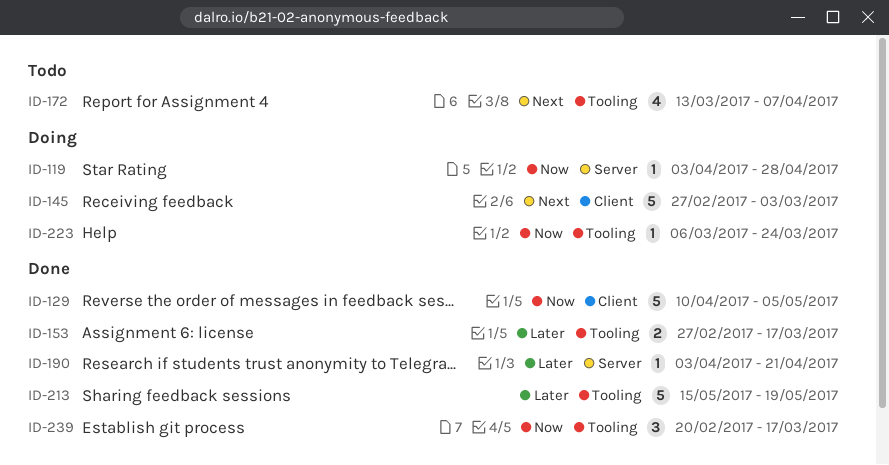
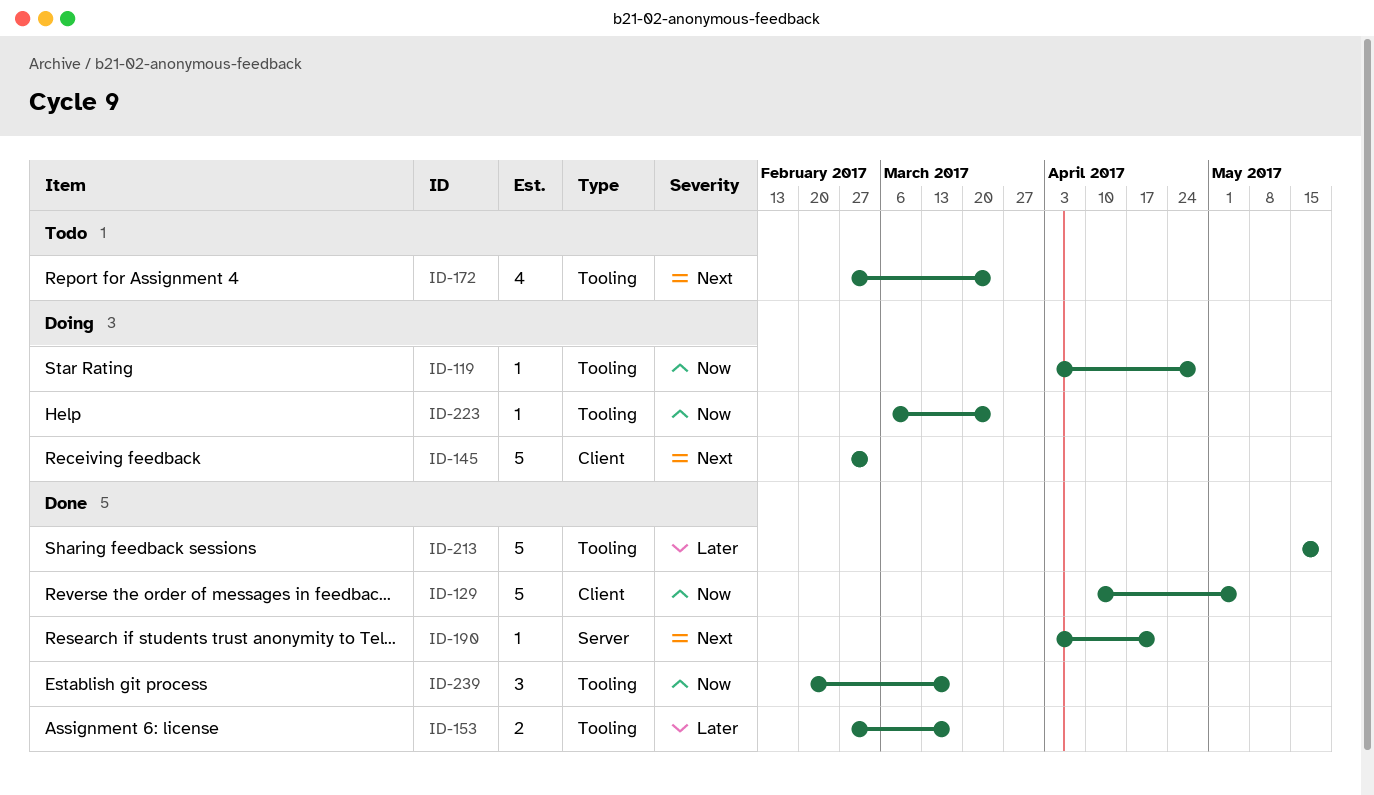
ID-119, label: Server -> Tooling
ID-172, start: Mar 13 -> Feb 27
ID-172, due: Apr 7 -> Mar 24
ID-190, priority: Later -> Next

